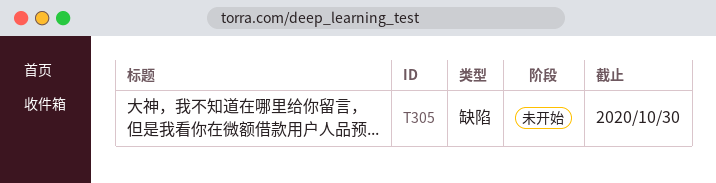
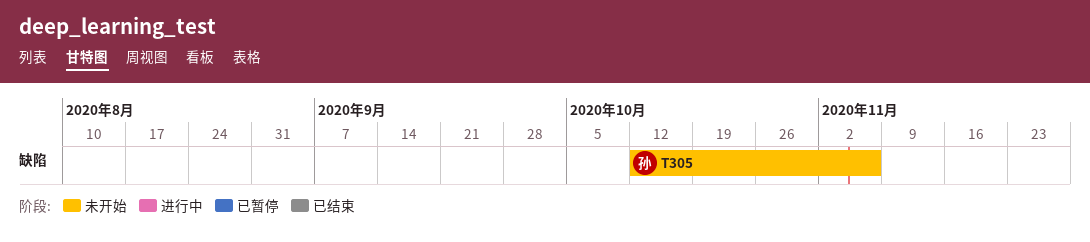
T305, due: Oct 30 -> Nov 6

